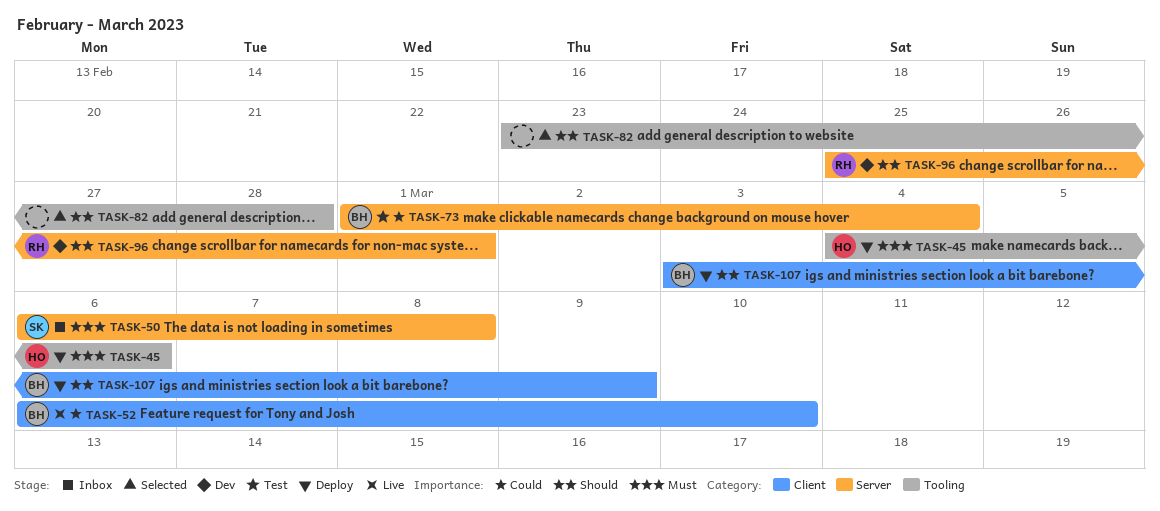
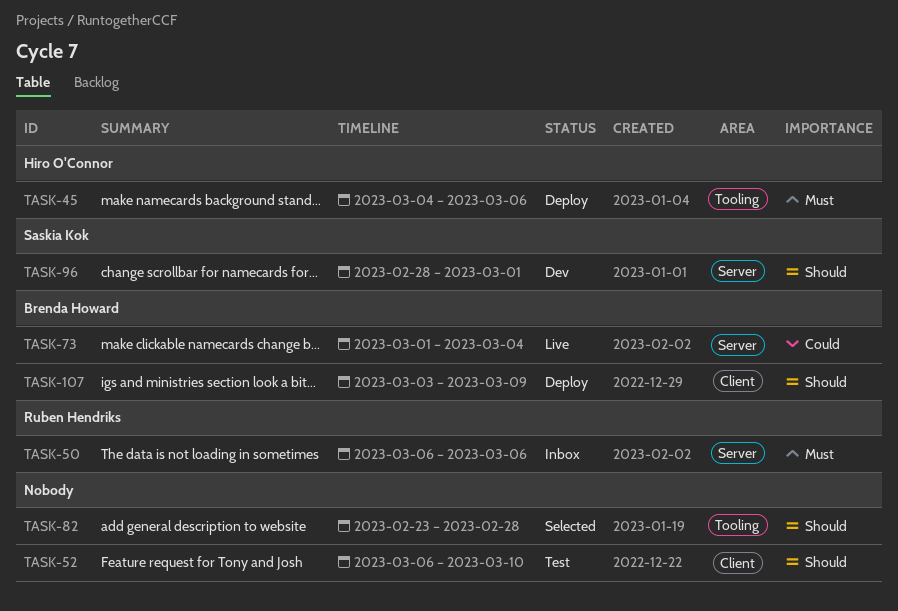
TASK-50, owner: Saskia Kok -> Ruben Hendriks
TASK-50, due: Mar 8 -> Mar 6
TASK-52, status: Live -> Test
TASK-52, owner: Brenda Howard -> none
TASK-52, priority: Could -> Should
TASK-73, status: Test -> Live
TASK-96, owner: Ruben Hendriks -> Saskia Kok
TASK-96, start: Feb 25 -> Feb 28

